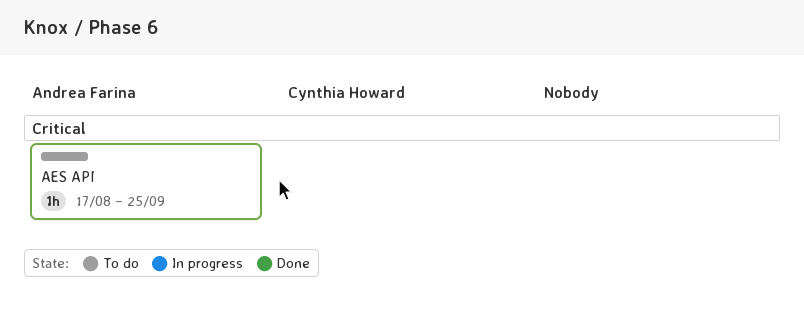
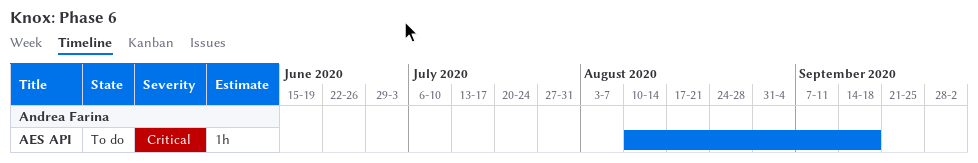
AES API, start: Aug 17 -> Aug 10
AES API, due: Sep 25 -> Sep 18

